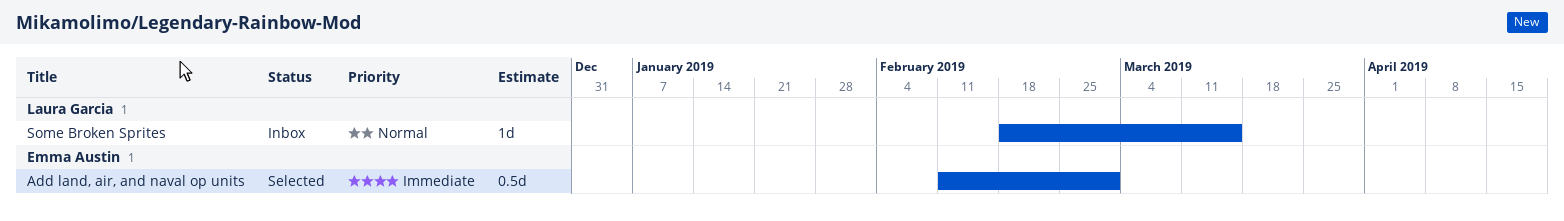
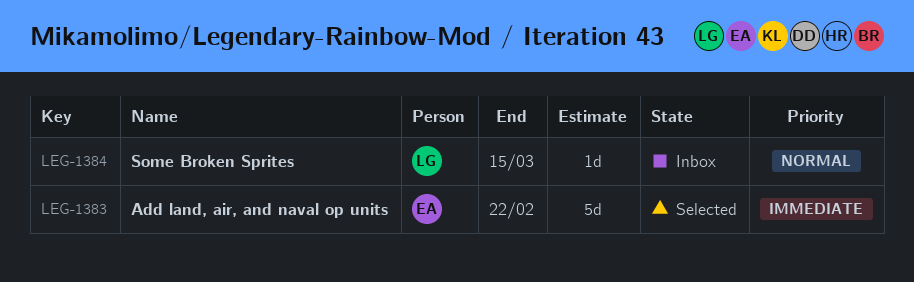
Add land, air, and naval op units, estimate: 0.5d -> 5d
Add land, air, and naval op units, due: Mar 1 -> Feb 22

